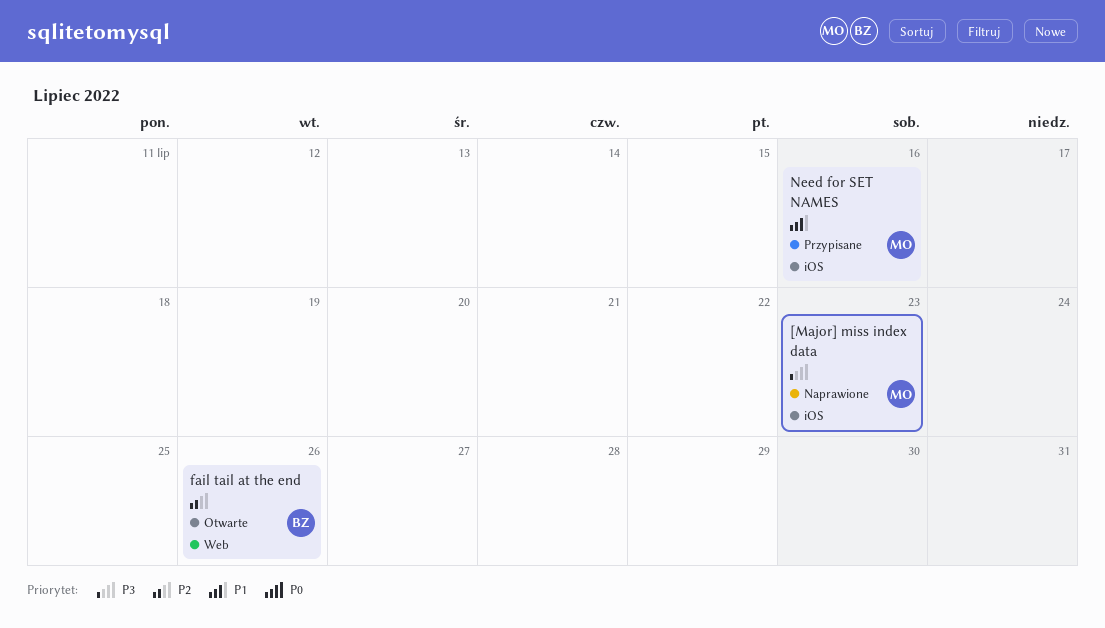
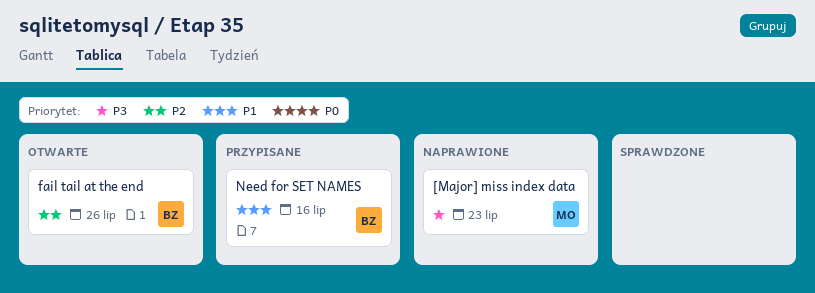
Need for SET NAMES, owner: MO -> BZ

